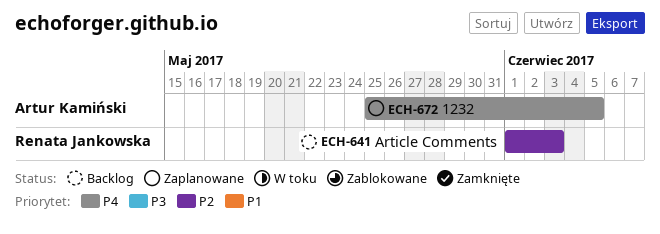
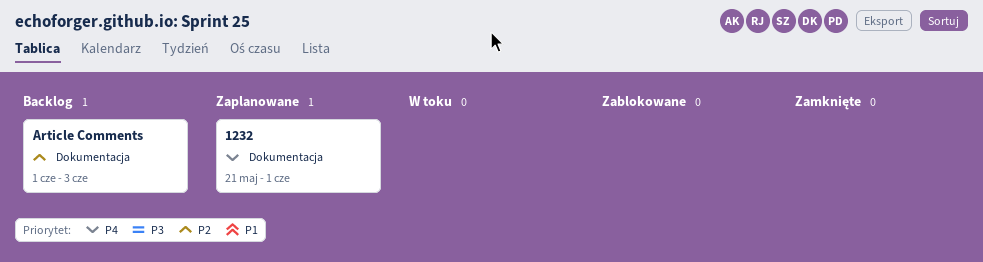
1232, start: May 25 -> May 21
1232, due: Jun 5 -> Jun 1

